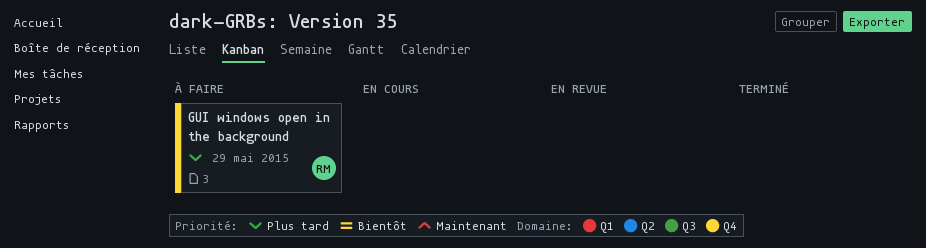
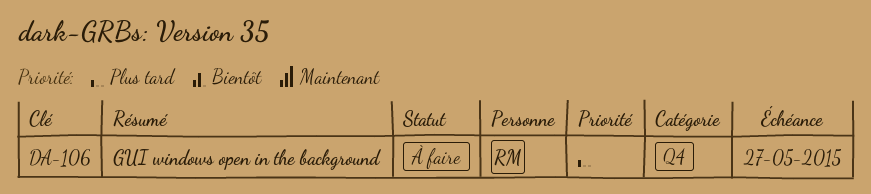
GUI windows open in the background, due: May 29 -> May 27

